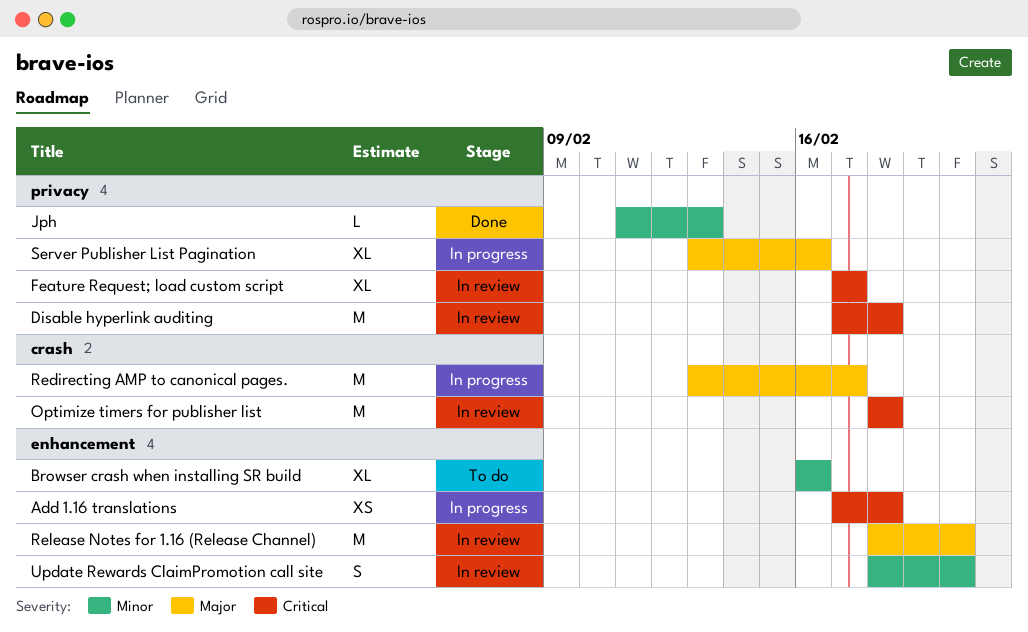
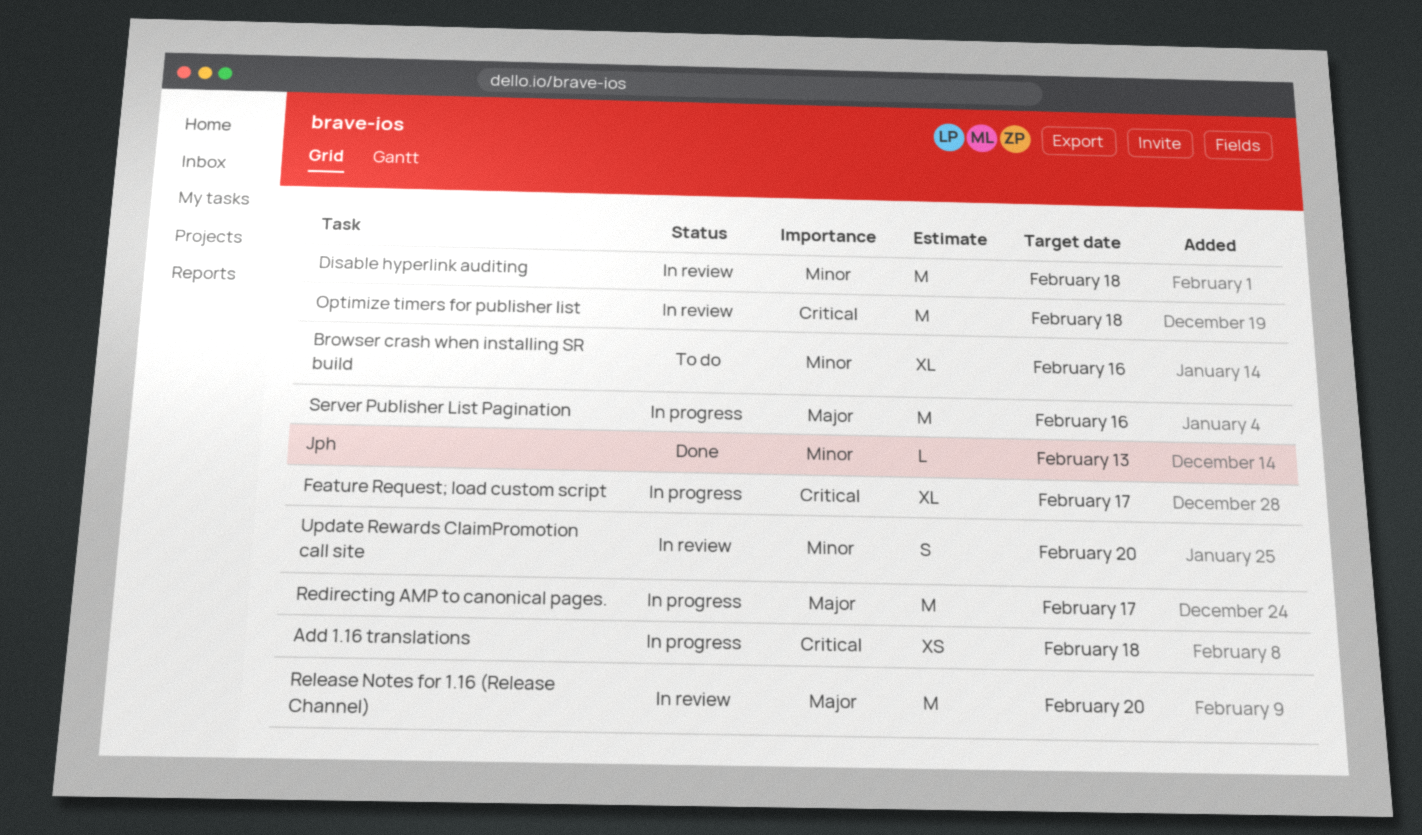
Disable hyperlink auditing, priority: Critical -> Minor
Feature Request; load custom script, status: In review -> In progress
Server Publisher List Pagination, estimate: XL -> M

